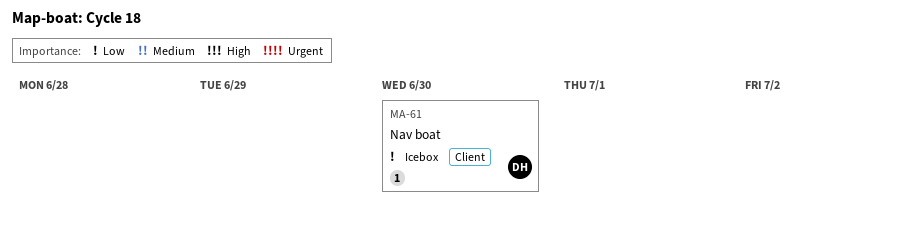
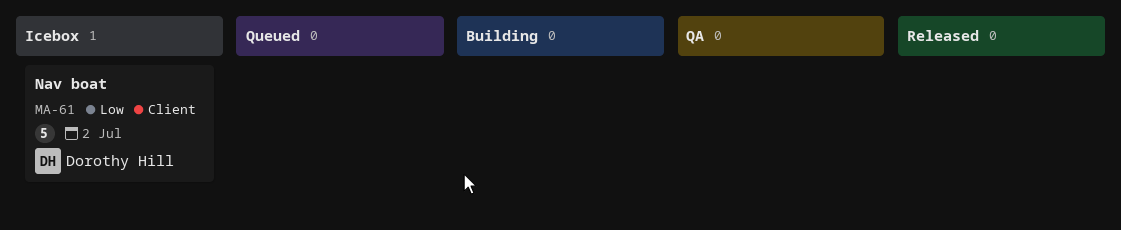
MA-61, estimate: 1 -> 5
MA-61, due: Jun 30 -> Jul 2

